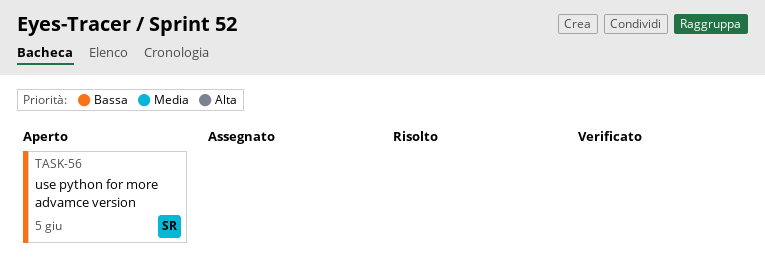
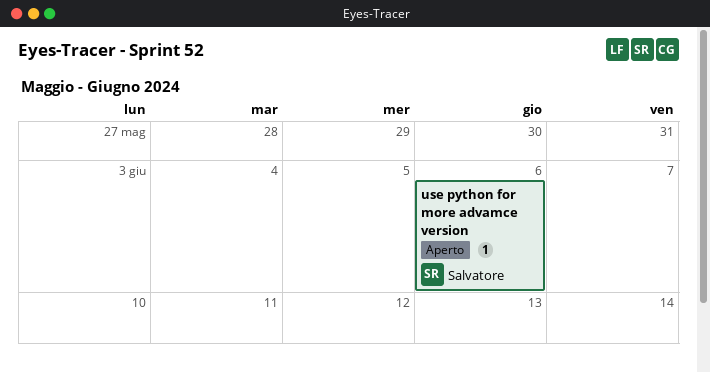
use python for more advamce version, due: Jun 5 -> Jun 6

